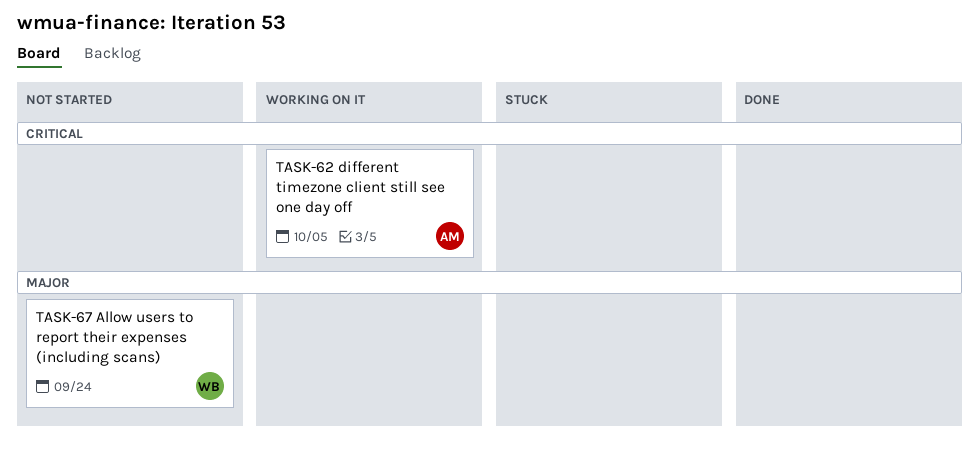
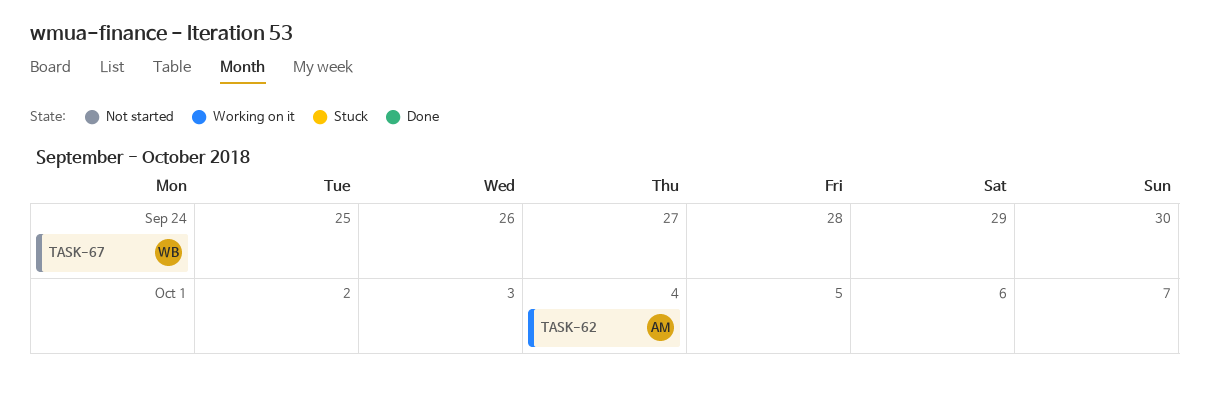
TASK-62, due: Oct 5 -> Oct 4

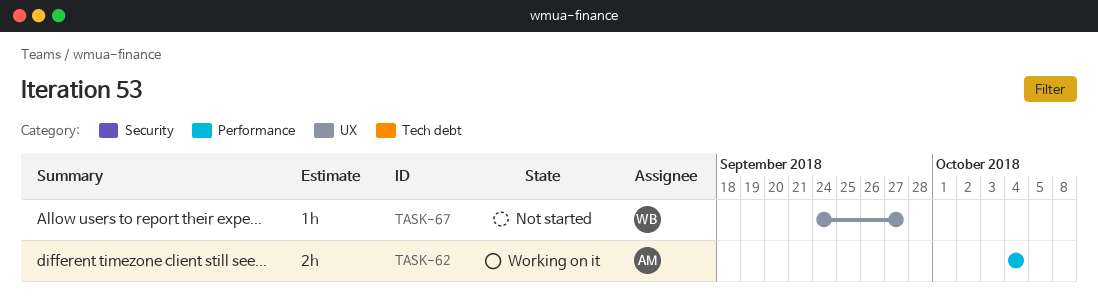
TASK-67, due: Sep 24 -> Sep 27

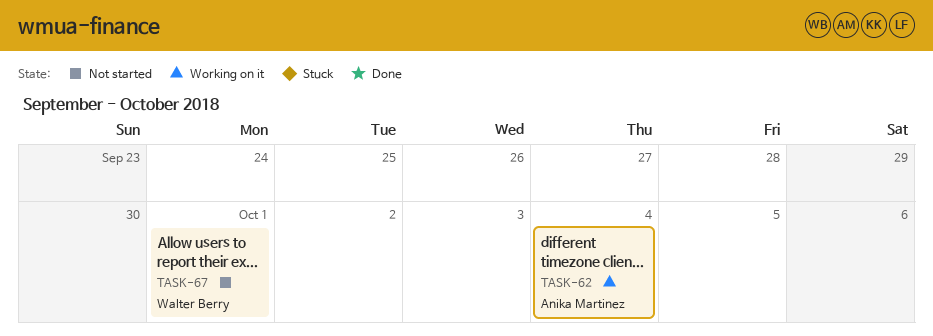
TASK-67, due: Sep 27 -> Oct 1

